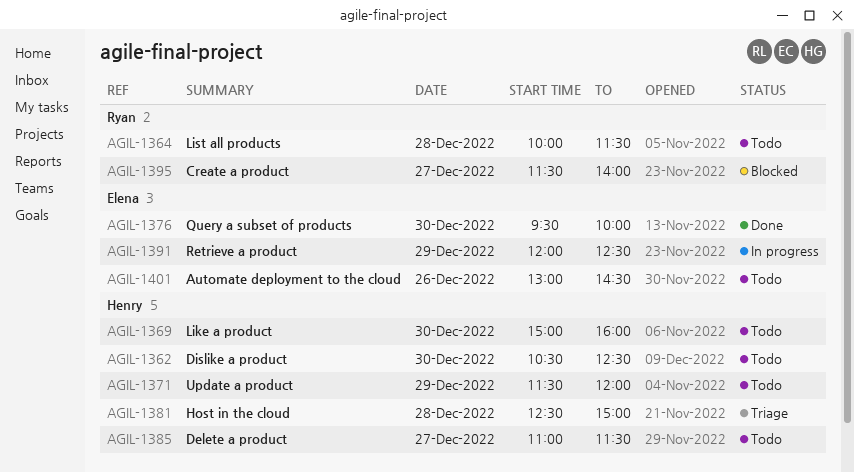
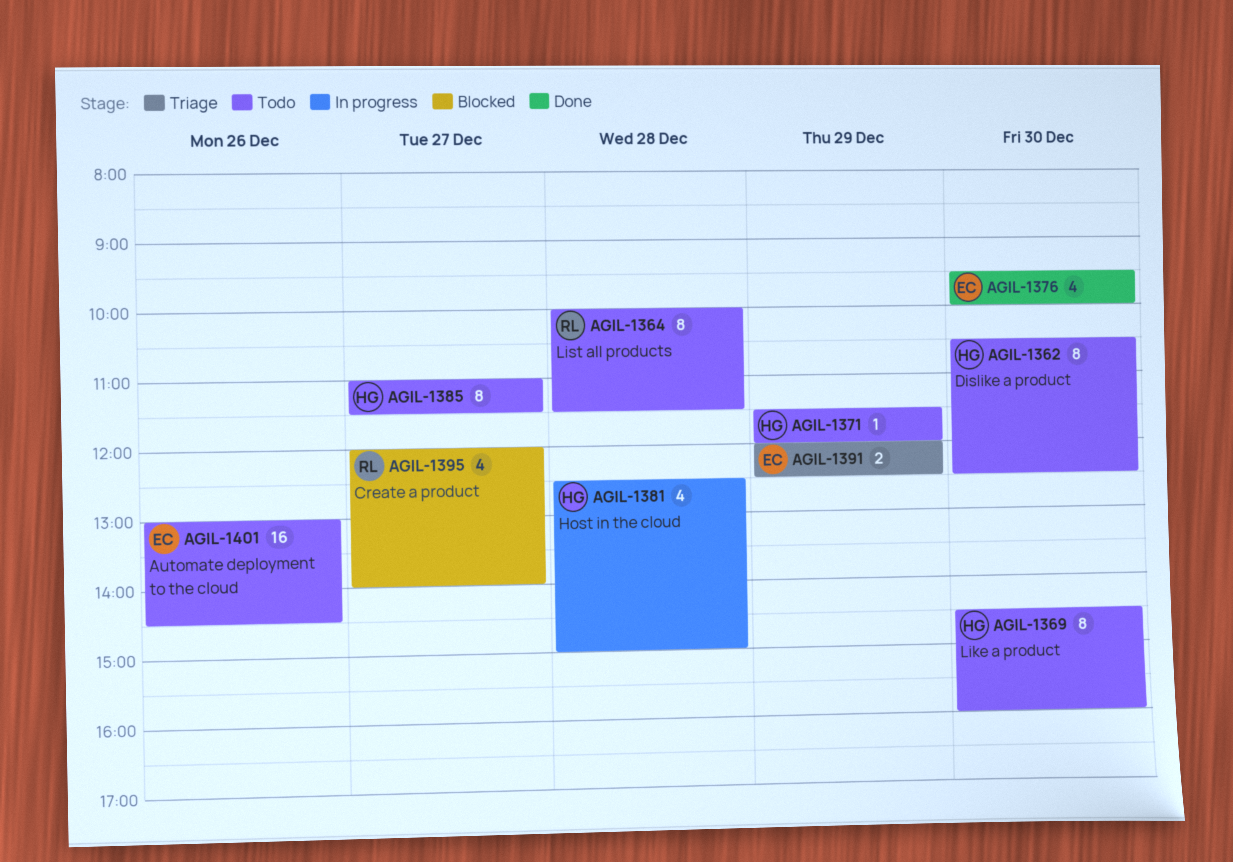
AGIL-1369, begins: 15:00 -> 14:30
AGIL-1381, status: Triage -> In progress
AGIL-1391, status: In progress -> Triage
AGIL-1395, begins: 11:30 -> 12:00

